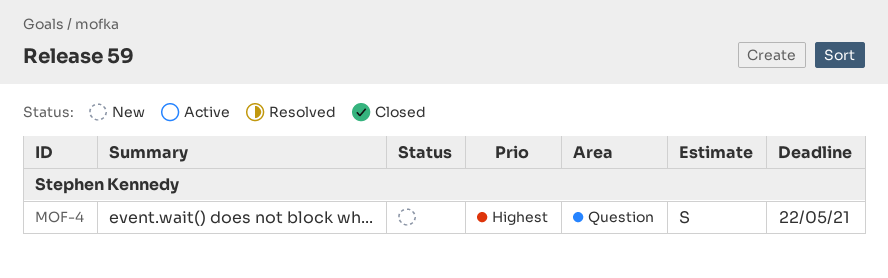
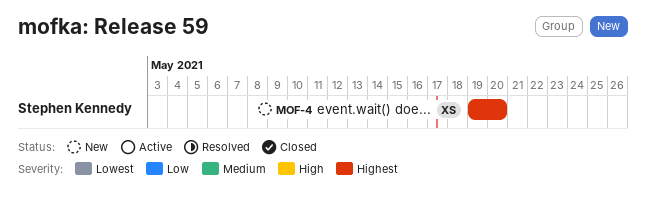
MOF-4, estimate: S -> XS
MOF-4, due: May 22 -> May 20

